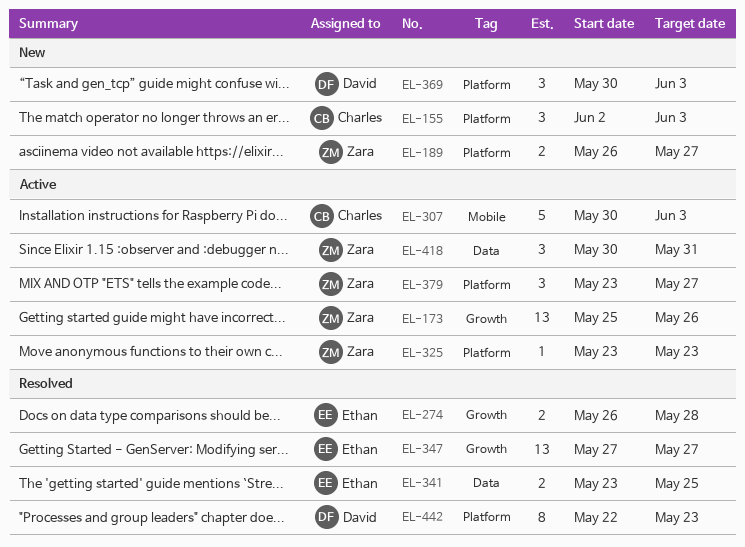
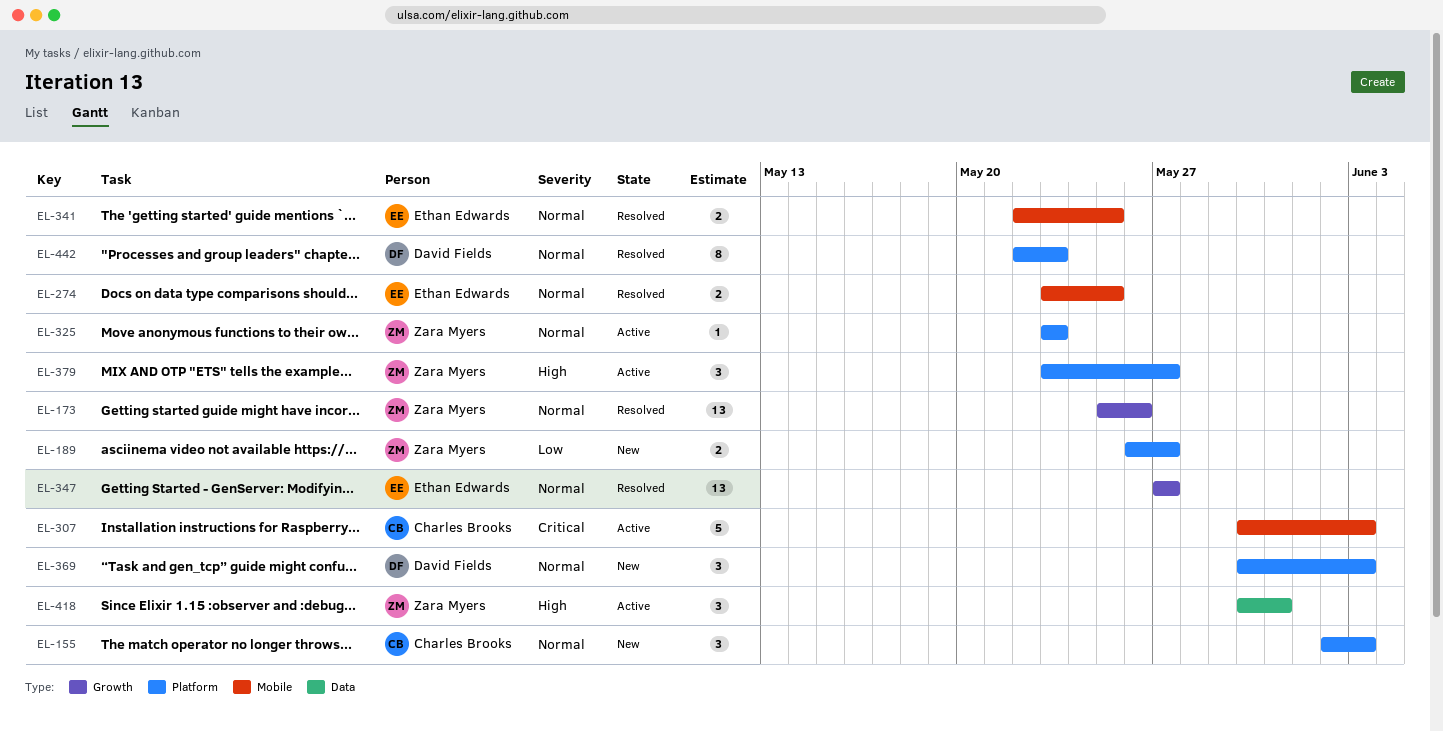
EL-173, status: Active -> Resolved
EL-274, label: Growth -> Mobile
EL-274, start: May 26 -> May 23
EL-274, due: May 28 -> May 25
EL-341, label: Data -> Mobile
EL-341, start: May 23 -> May 22

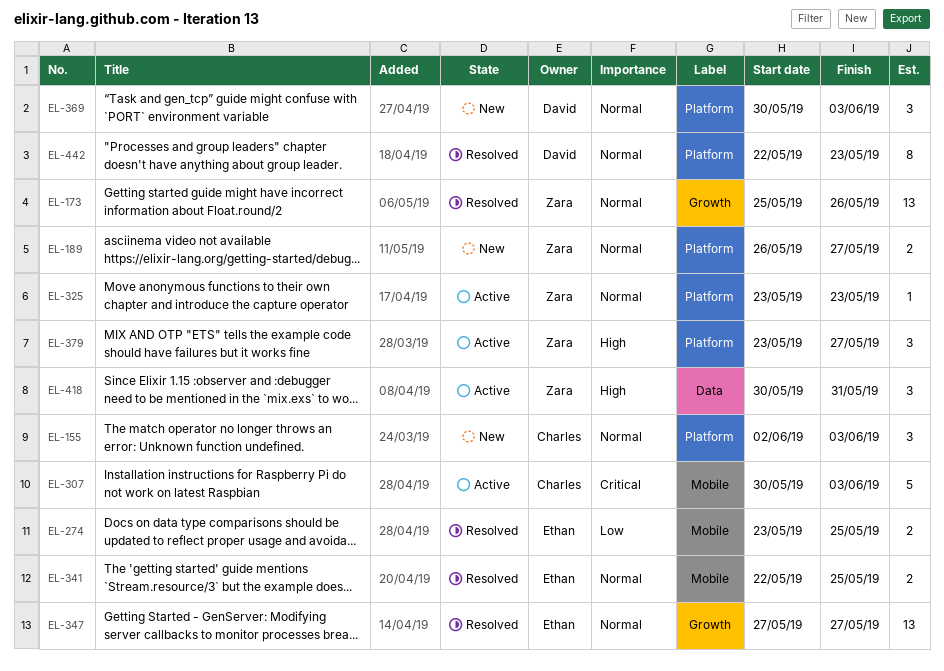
EL-189, priority: Low -> Normal
EL-274, priority: Normal -> Low

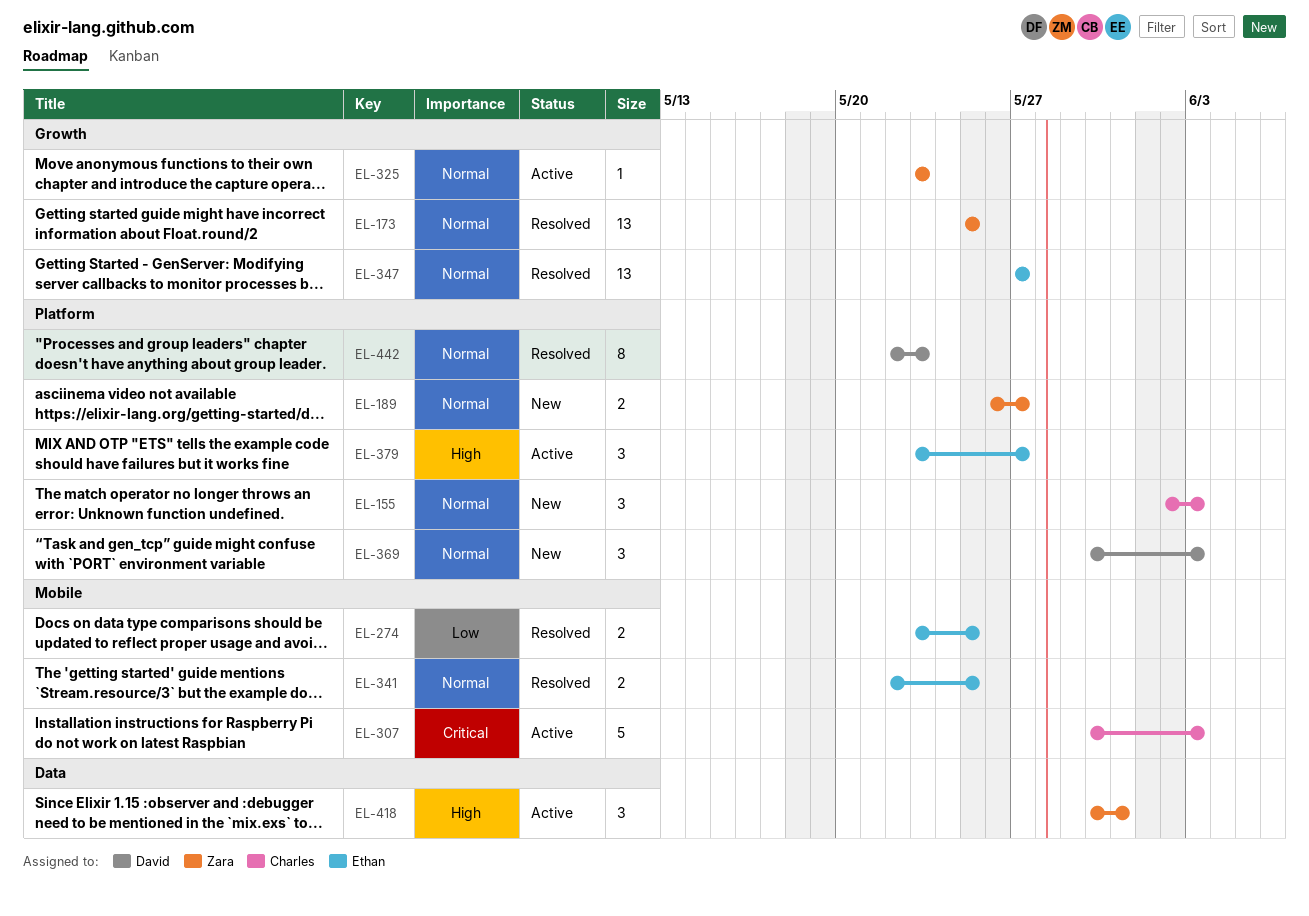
EL-173, due: May 26 -> May 25
EL-325, label: Platform -> Growth
EL-379, owner: Zara -> Ethan

